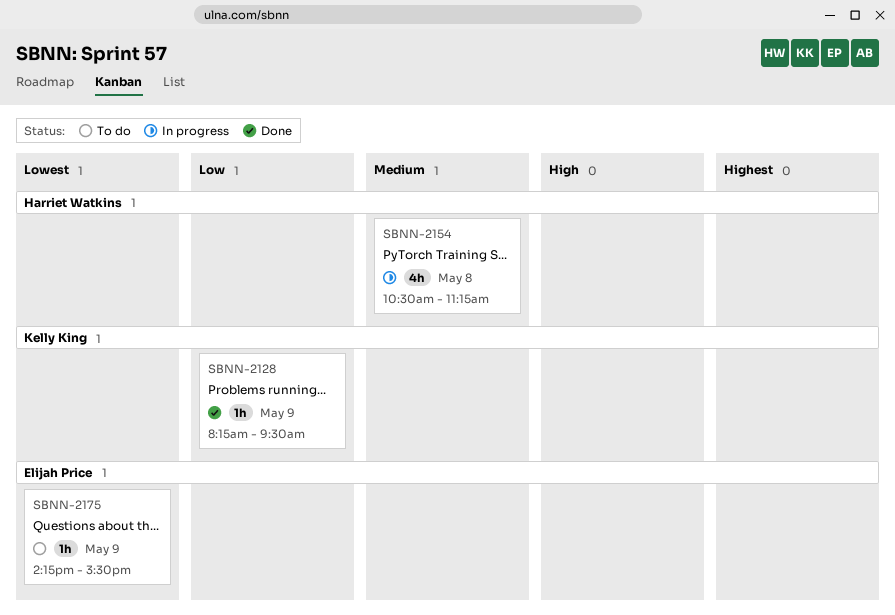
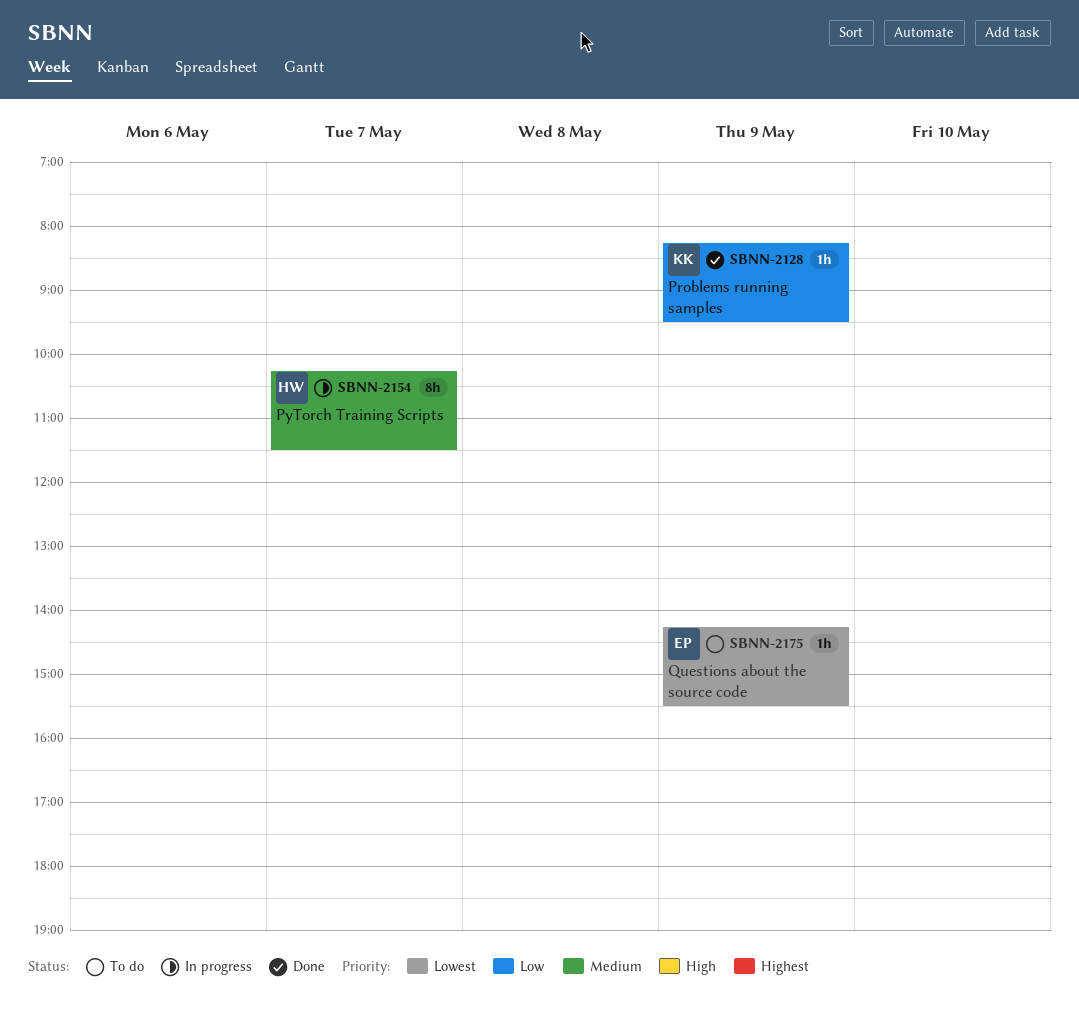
SBNN-2154, estimate: 4h -> 8h
SBNN-2154, day: May 8 -> May 7
SBNN-2154, begins: 10:30 -> 10:15
SBNN-2154, ends: 11:15 -> 11:30

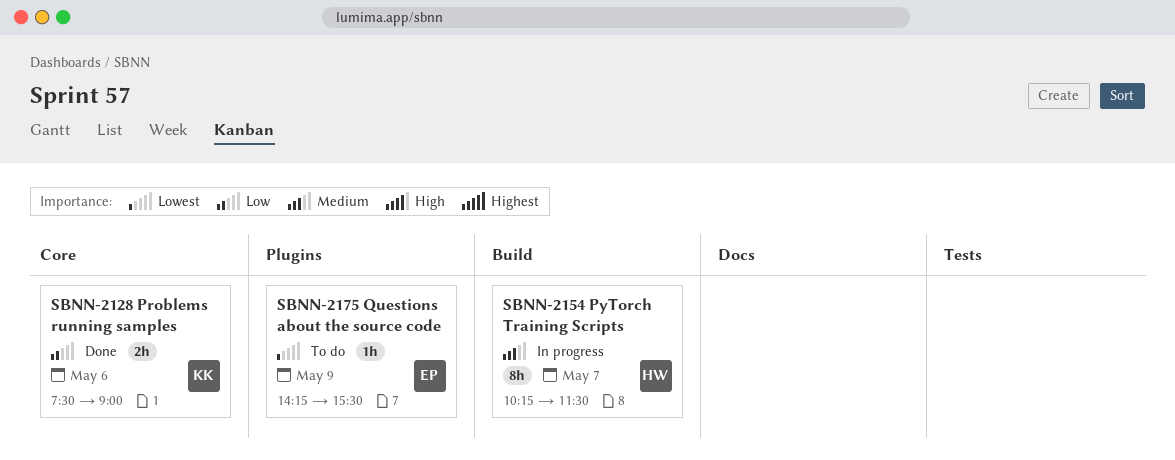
SBNN-2128, estimate: 1h -> 2h
SBNN-2128, day: May 9 -> May 6
SBNN-2128, begins: 08:15 -> 07:30
SBNN-2128, ends: 09:30 -> 09:00

